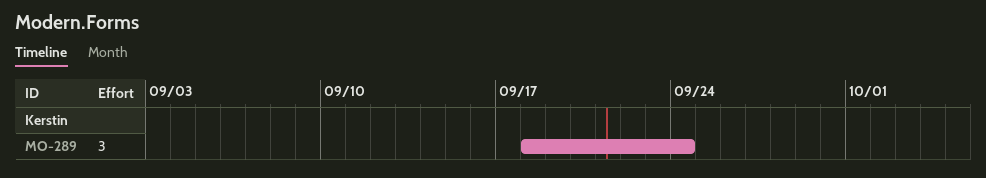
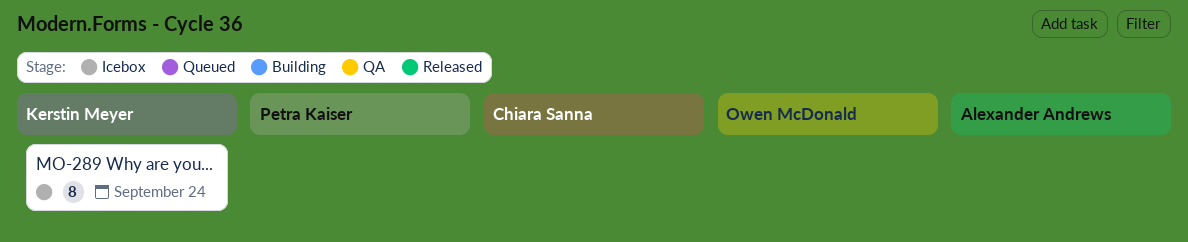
MO-289, estimate: 3 -> 8

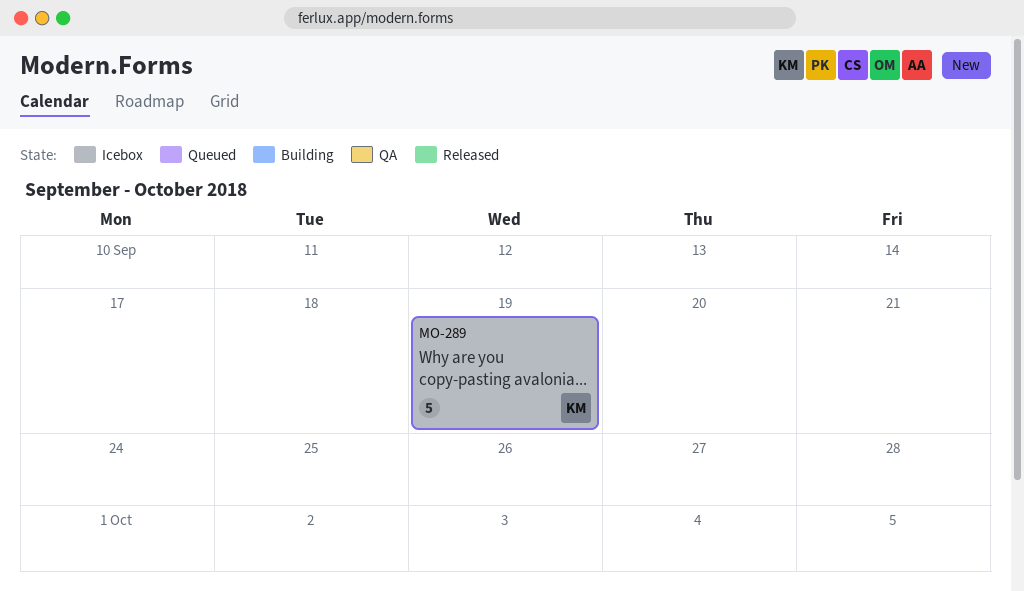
MO-289, estimate: 8 -> 5
MO-289, due: Sep 24 -> Sep 19

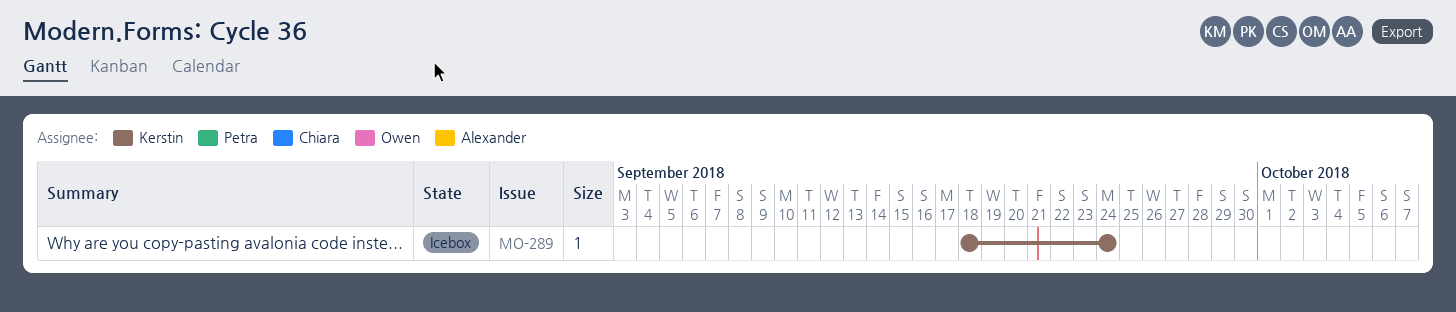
MO-289, estimate: 5 -> 1
MO-289, due: Sep 19 -> Sep 24

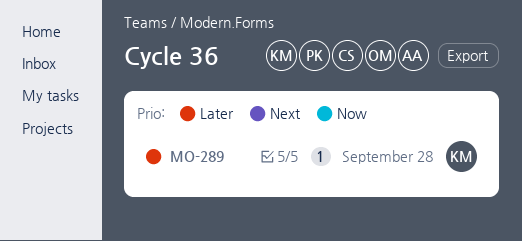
MO-289, due: Sep 24 -> Sep 28

